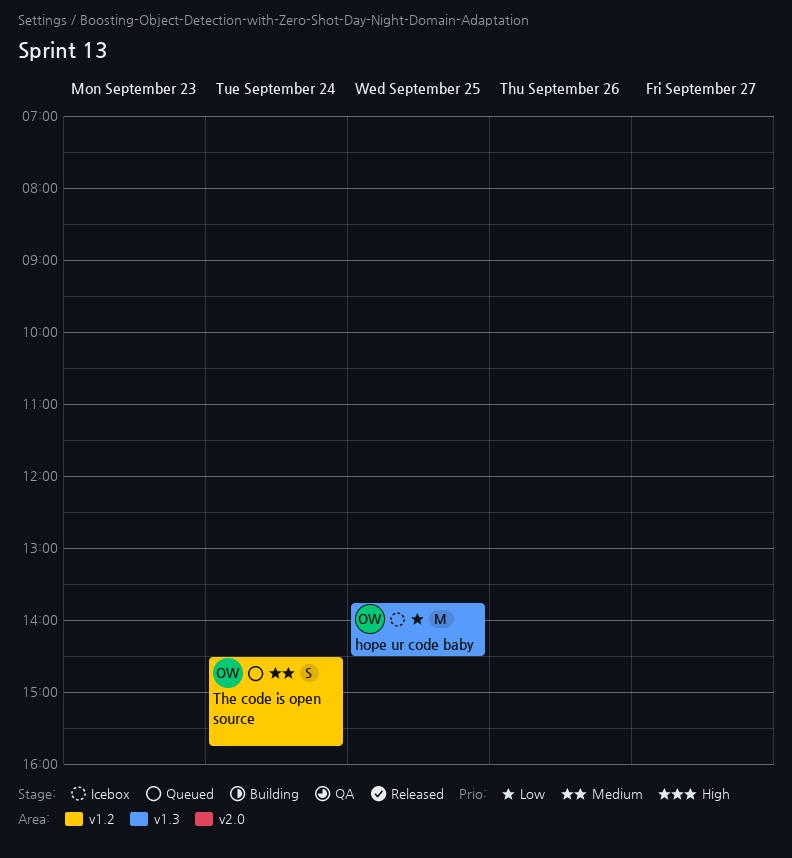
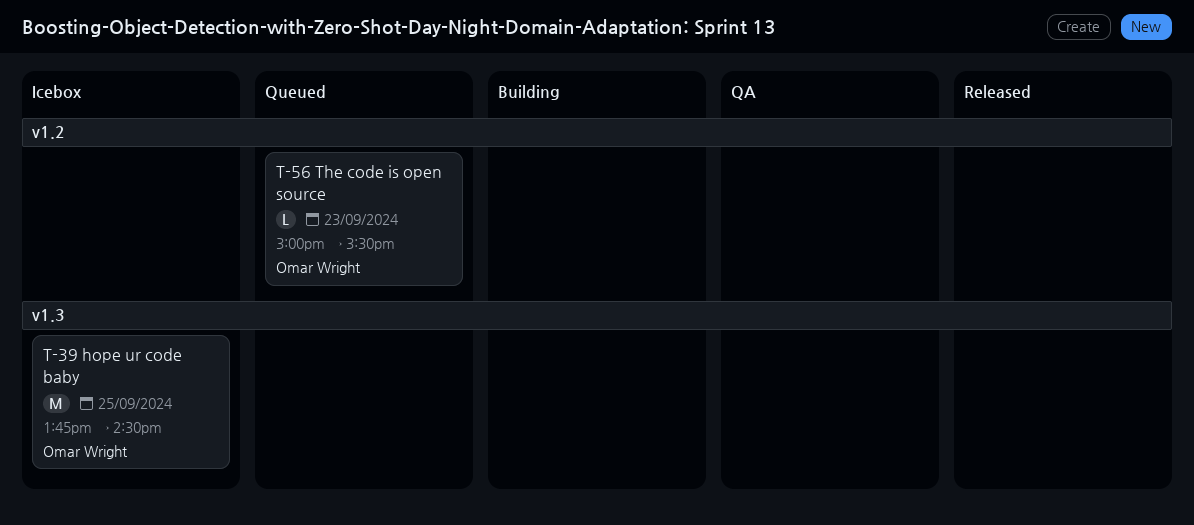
The code is open source, estimate: S -> L
The code is open source, day: Sep 24 -> Sep 23
The code is open source, begins: 14:30 -> 15:00
The code is open source, ends: 15:45 -> 15:30

